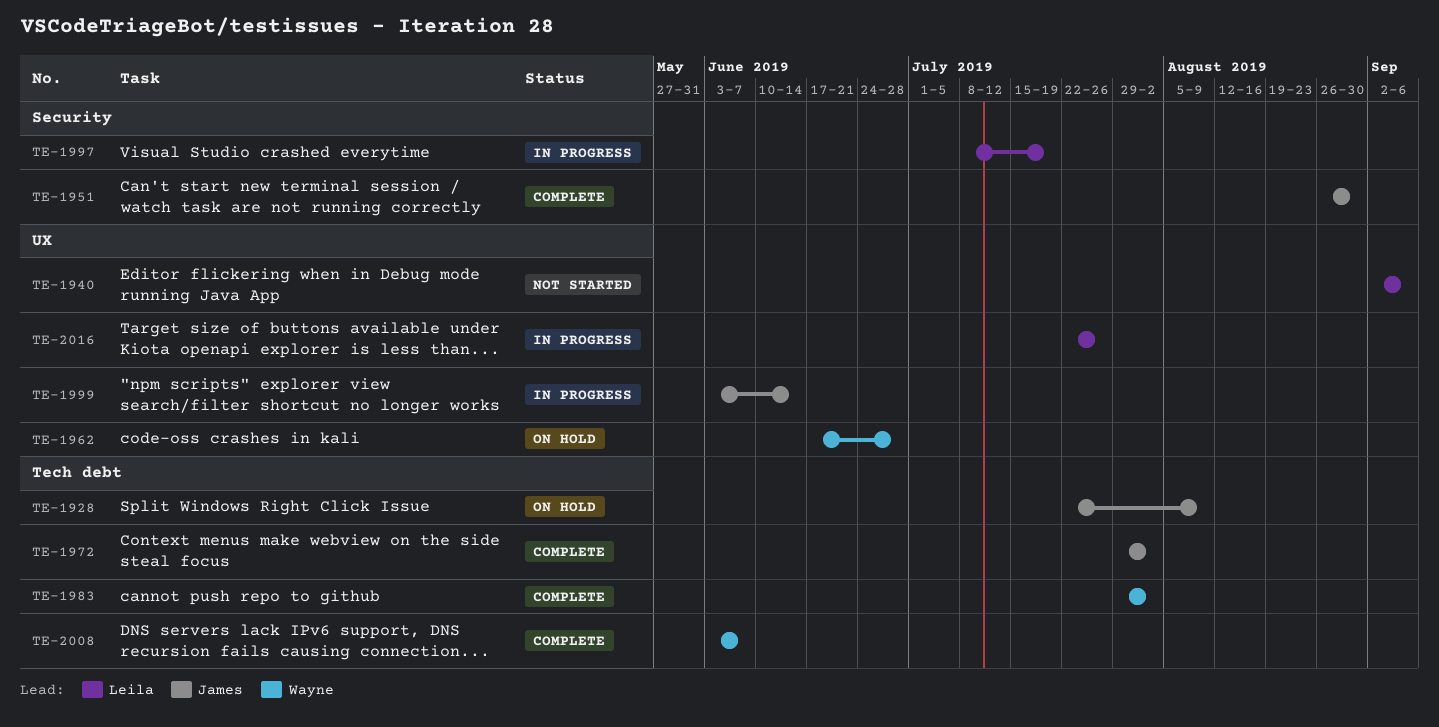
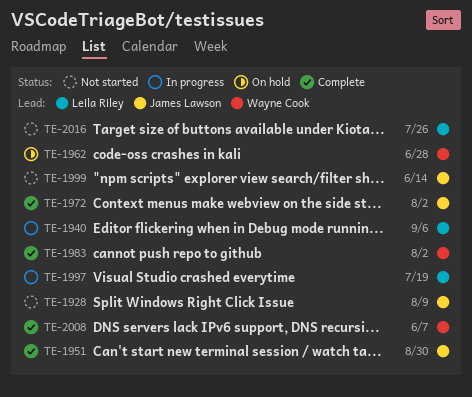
TE-1928, status: On hold -> Not started
TE-1940, status: Not started -> In progress
TE-1999, status: In progress -> Not started
TE-2016, status: In progress -> Not started

